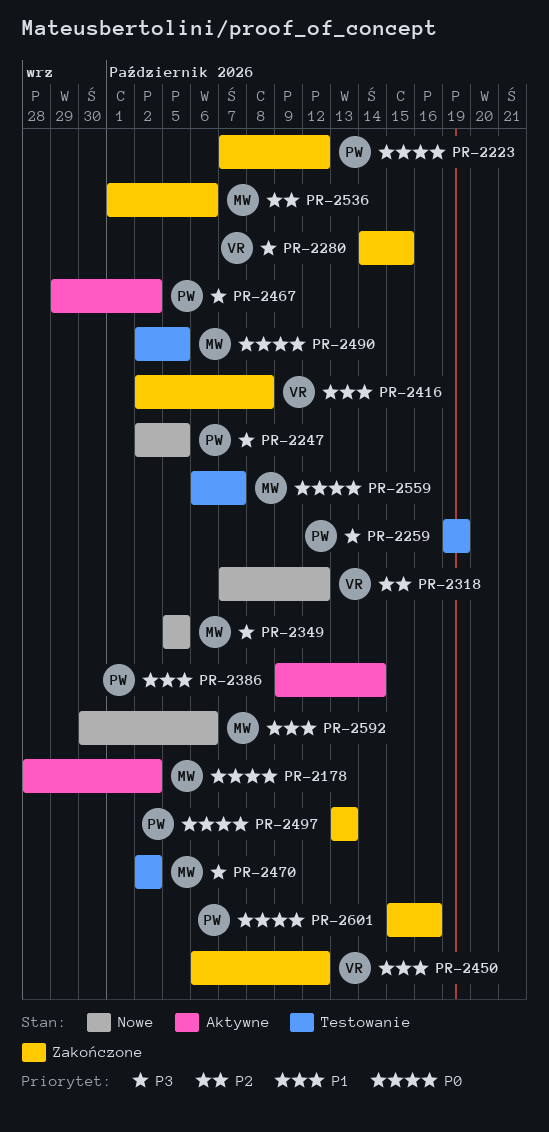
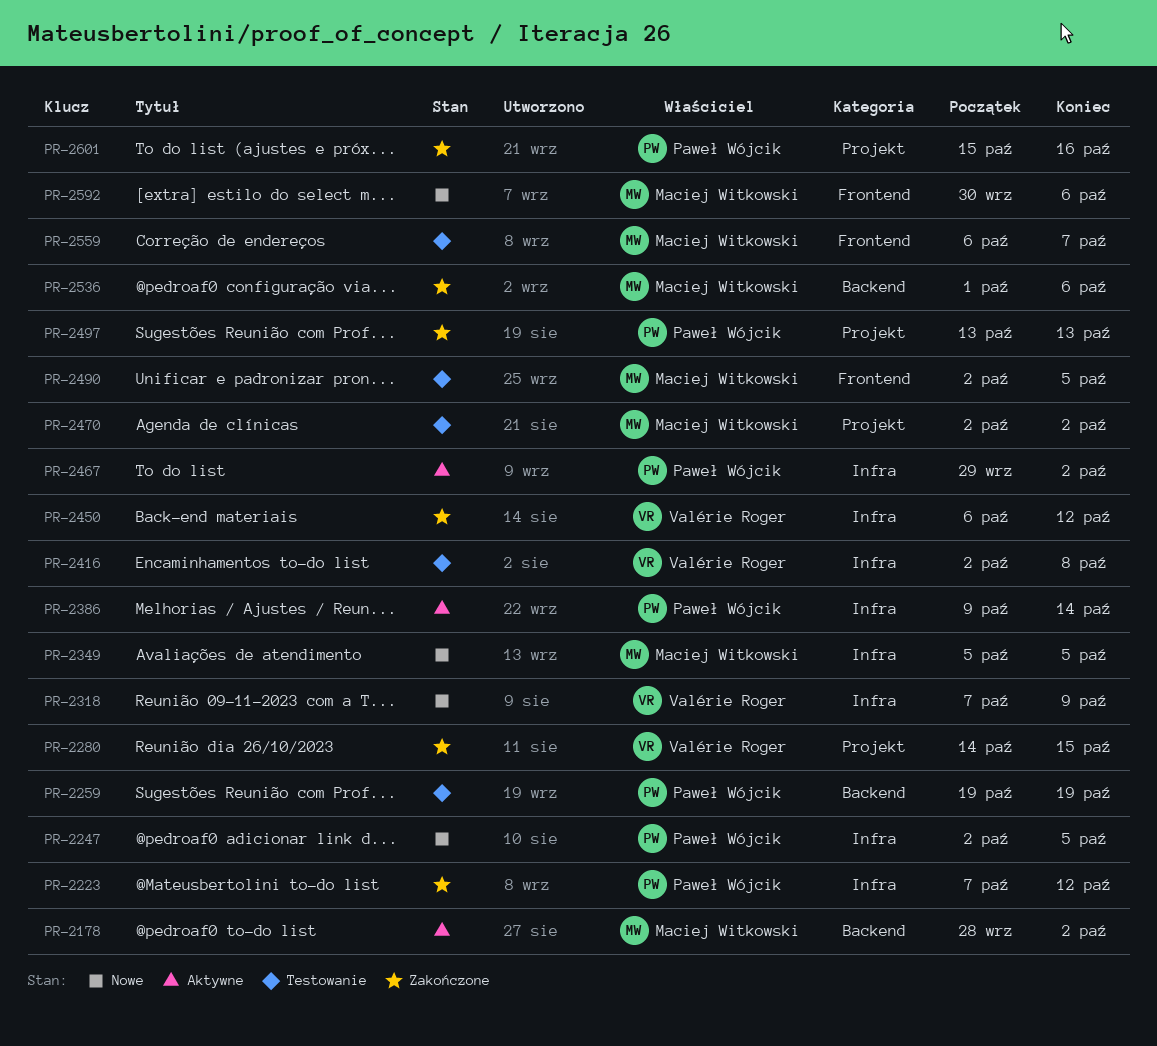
PR-2318, due: Oct 12 -> Oct 9
PR-2416, status: Zakończone -> Testowanie

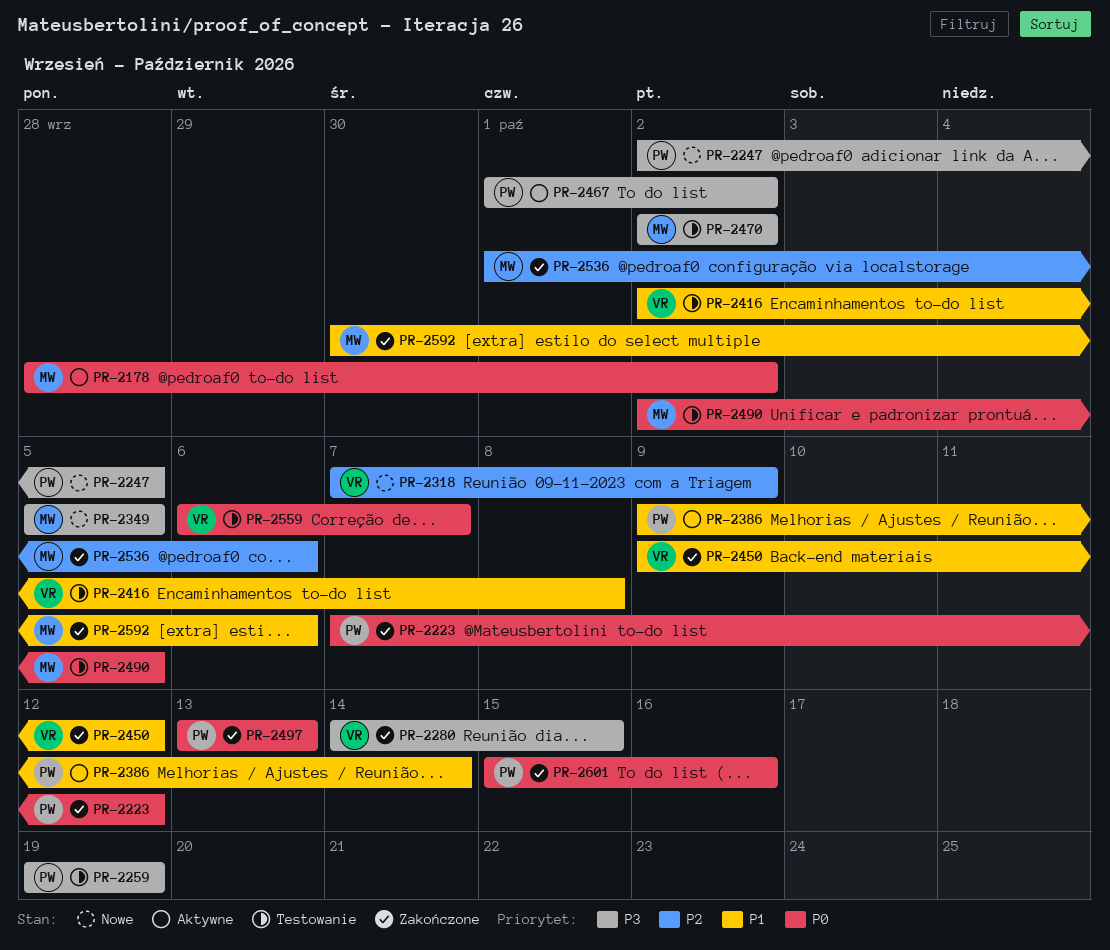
PR-2450, start: Oct 6 -> Oct 9
PR-2467, start: Sep 29 -> Oct 1
PR-2559, owner: Maciej Witkowski -> Valérie Roger
PR-2592, status: Nowe -> Zakończone

